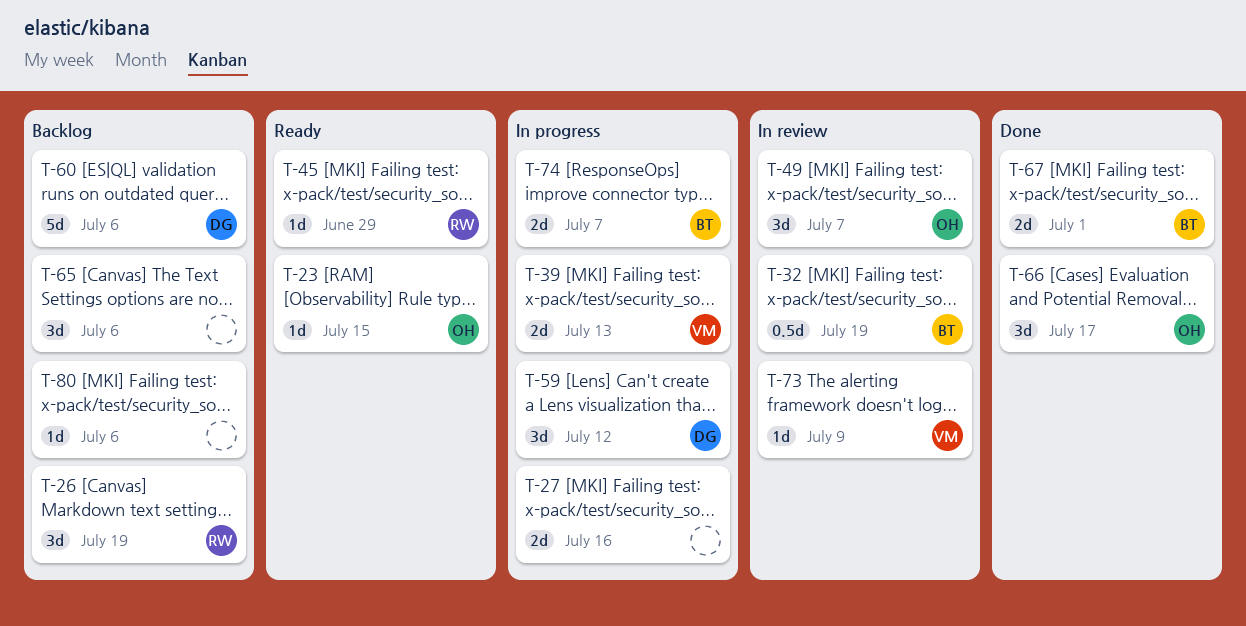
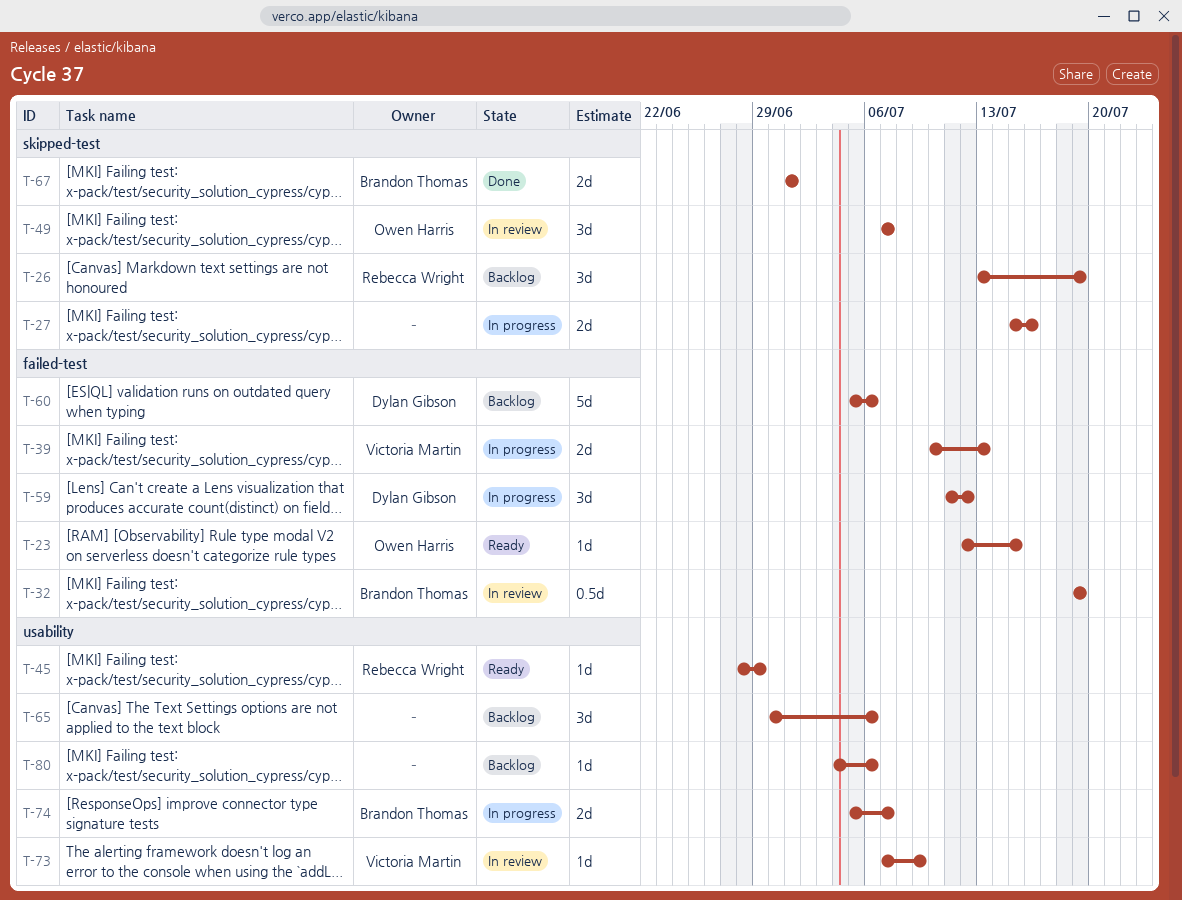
T-66: present -> none

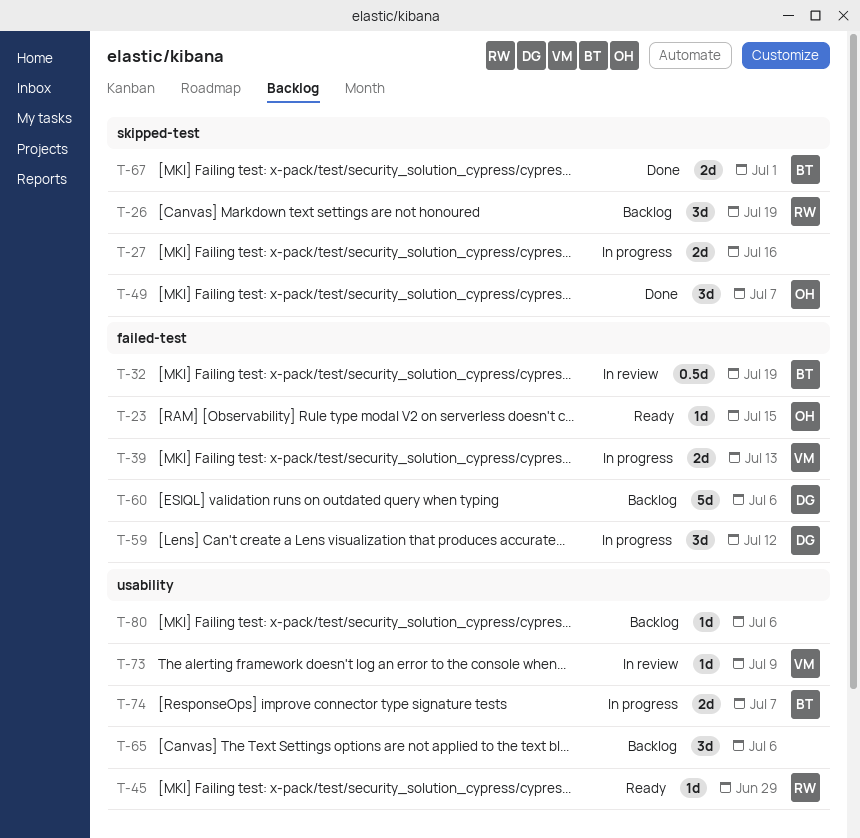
T-49, status: In review -> Done

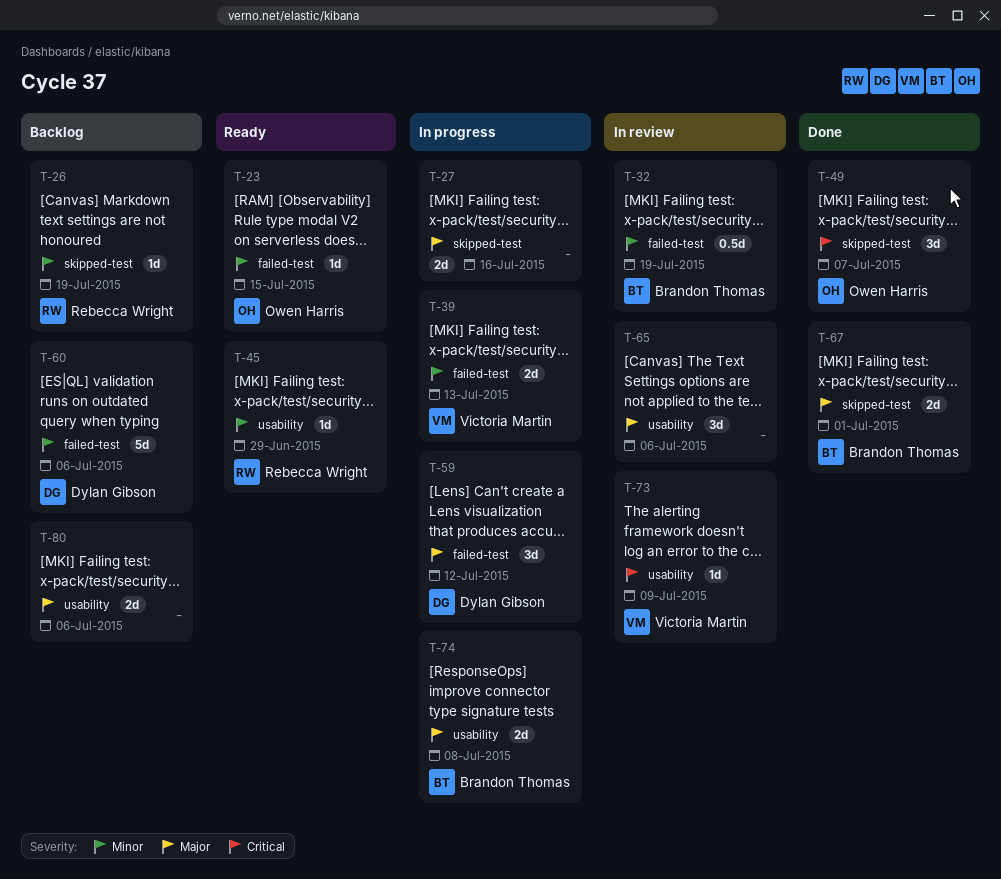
T-26, estimate: 3d -> 1d
T-65, status: Backlog -> In review
T-74, due: Jul 7 -> Jul 8
T-80, estimate: 1d -> 2d

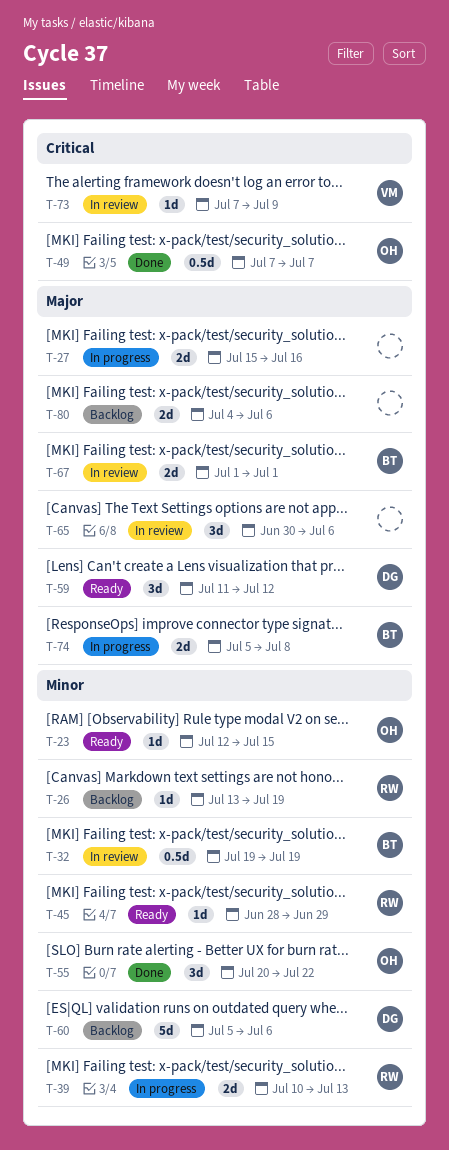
T-39, owner: Victoria Martin -> Rebecca Wright
T-49, estimate: 3d -> 0.5d
T-55: none -> present
T-59, status: In progress -> Ready
T-67, status: Done -> In review

